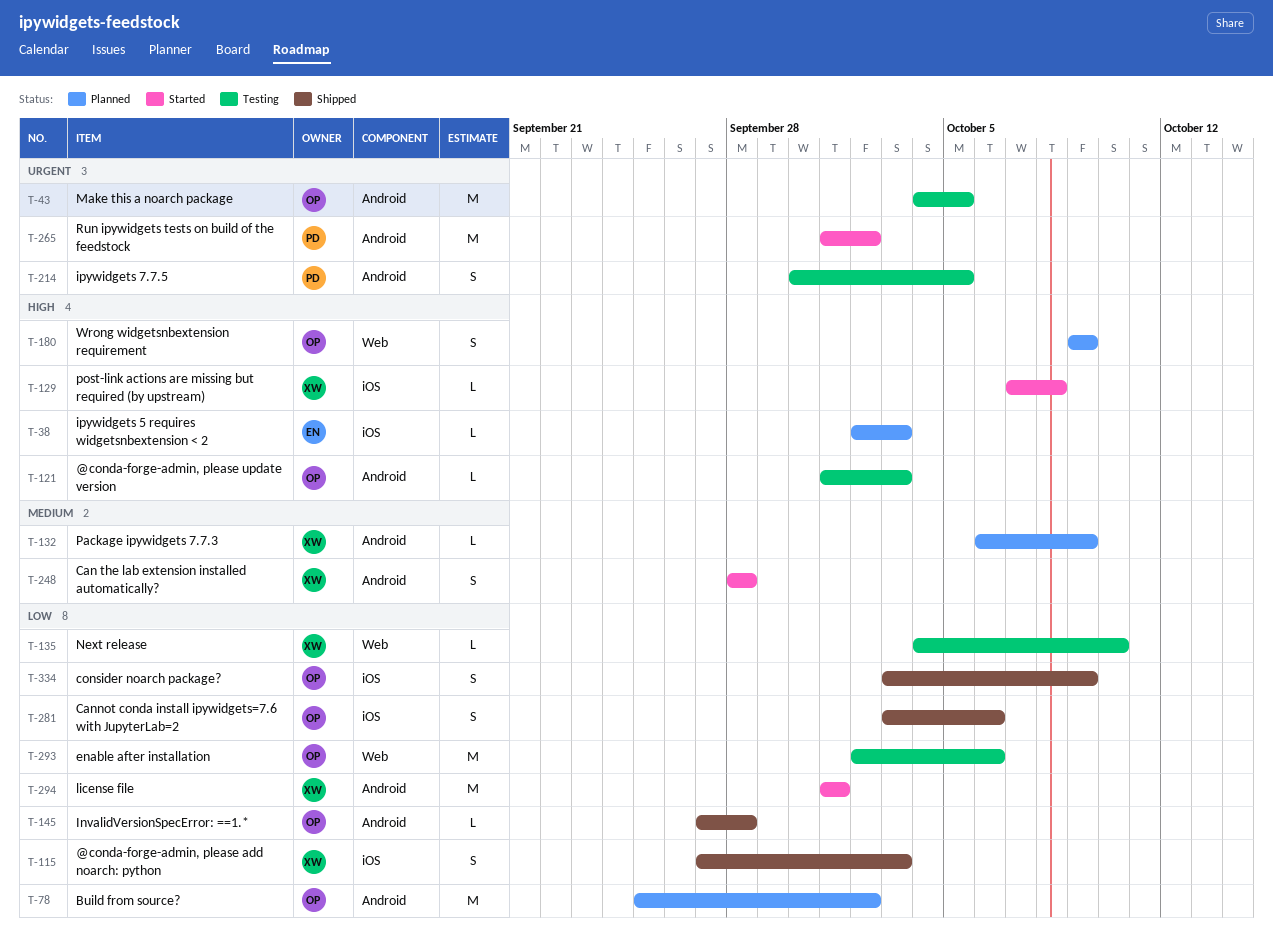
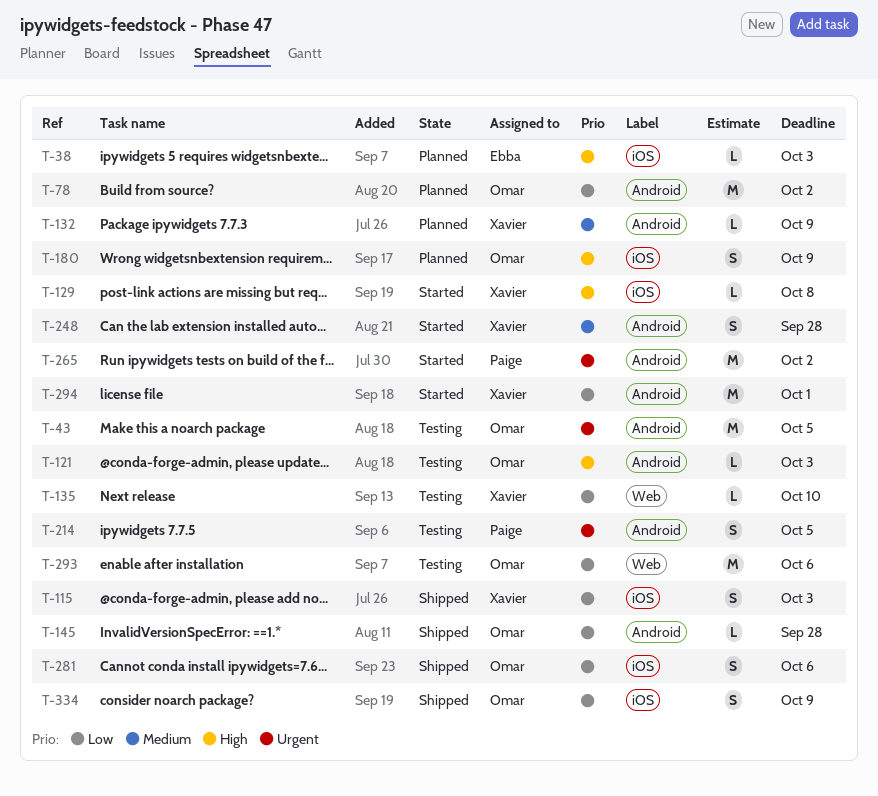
T-180, label: Web -> iOS

